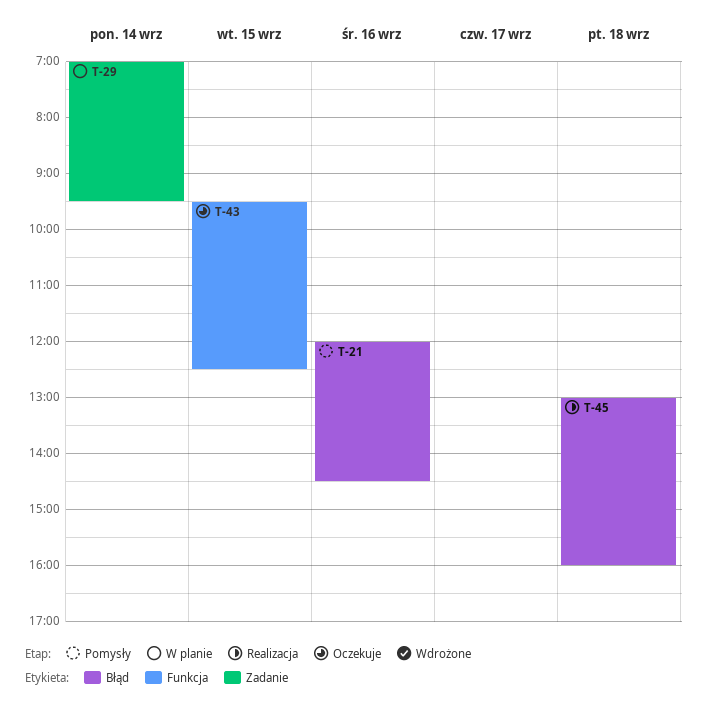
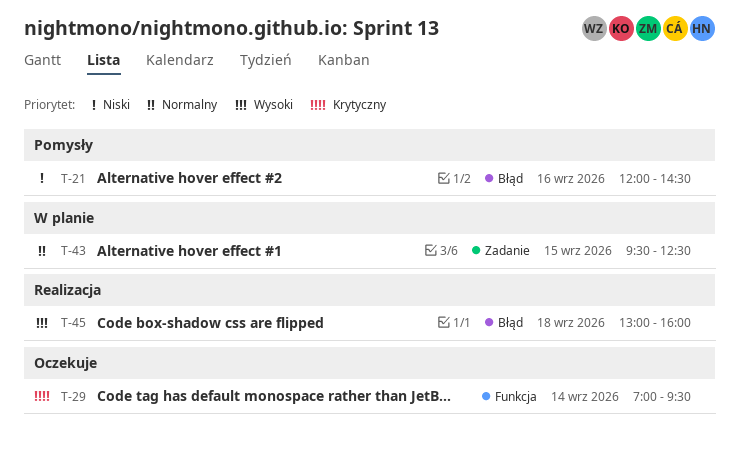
T-29, status: W planie -> Oczekuje
T-29, label: Zadanie -> Funkcja
T-43, status: Oczekuje -> W planie
T-43, label: Funkcja -> Zadanie

